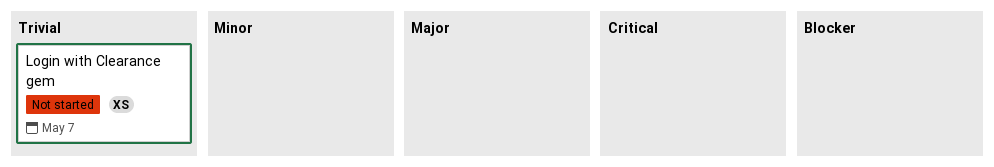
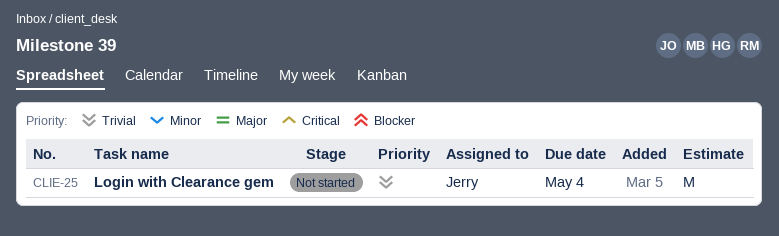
Login with Clearance gem, estimate: XS -> M
Login with Clearance gem, due: May 7 -> May 4

